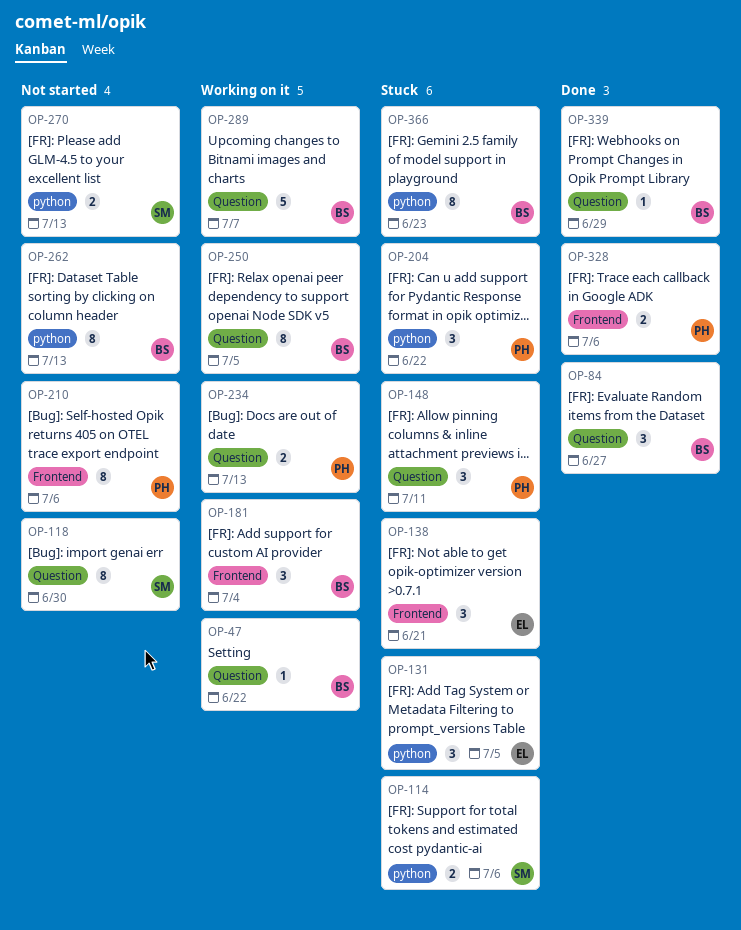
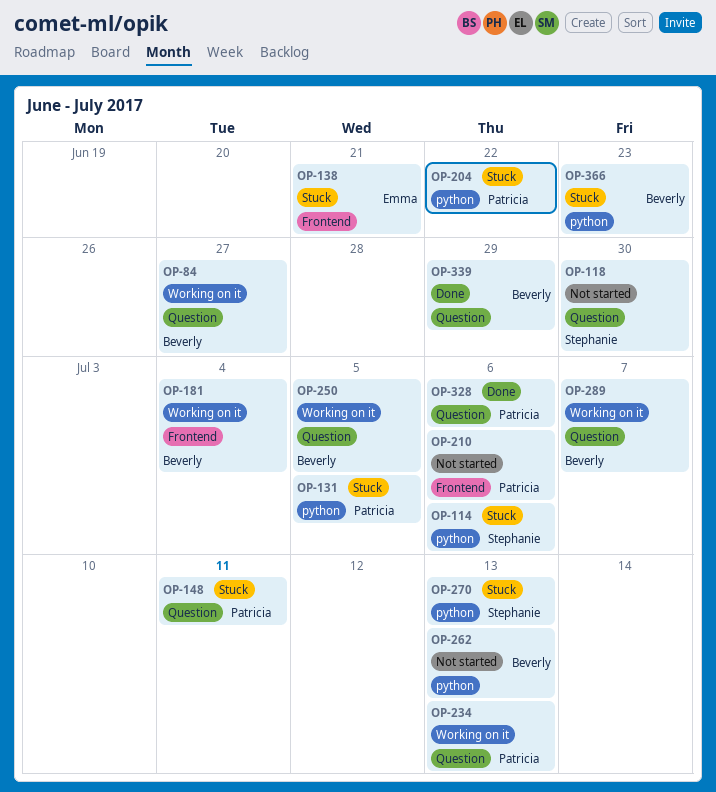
OP-47: present -> none
OP-84, status: Done -> Working on it
OP-131, owner: Emma -> Patricia
OP-270, status: Not started -> Stuck
OP-328, label: Frontend -> Question

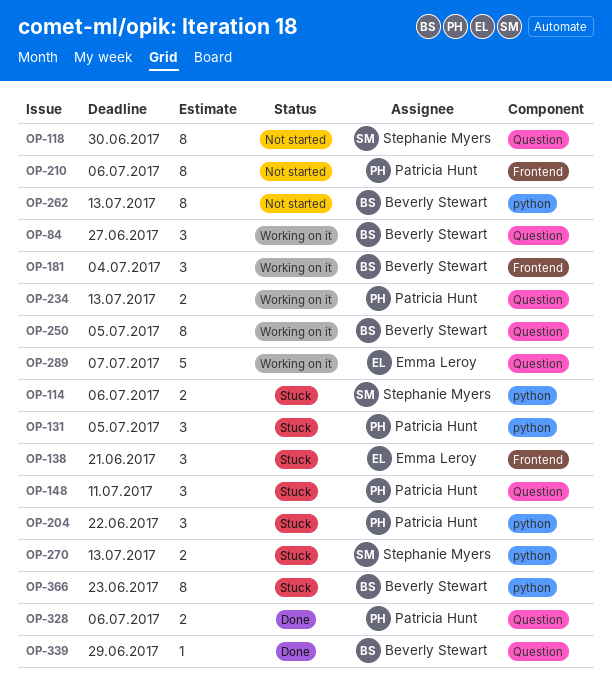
OP-289, owner: Beverly Stewart -> Emma Leroy

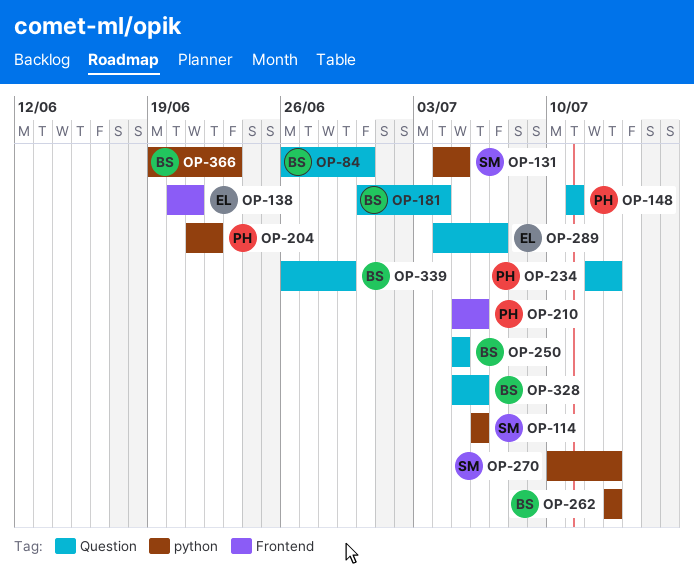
OP-84, due: Jun 27 -> Jun 30
OP-118: present -> none
OP-131, owner: Patricia Hunt -> Stephanie Myers
OP-181, label: Frontend -> Question
OP-328, owner: Patricia Hunt -> Beverly Stewart

